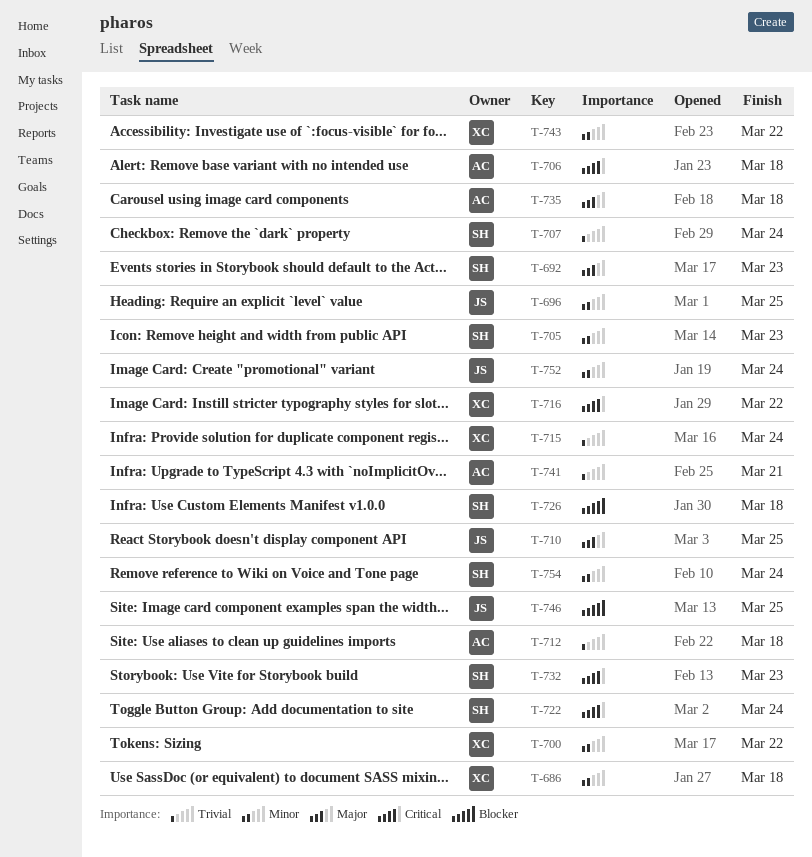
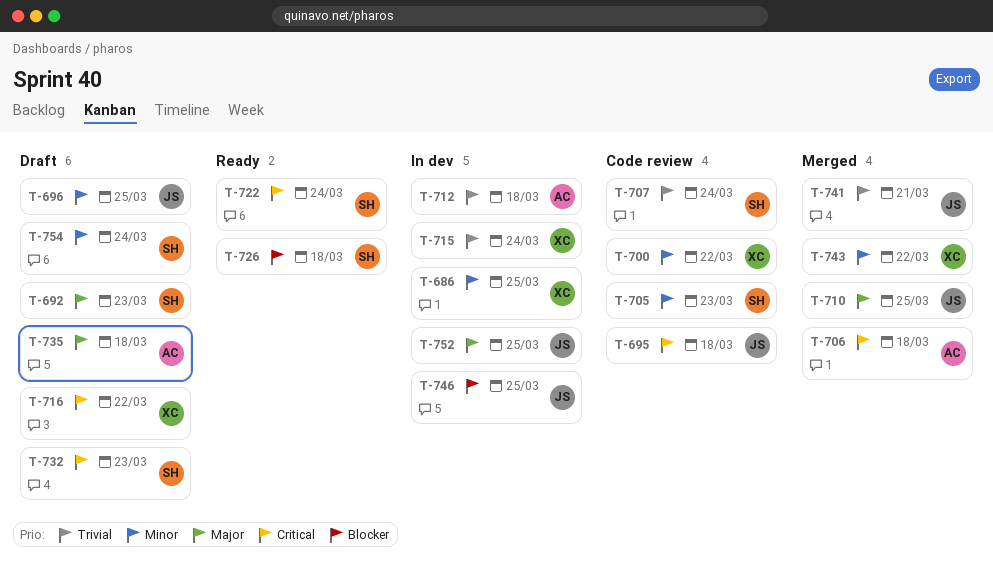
T-686, due: Mar 18 -> Mar 25
T-695: none -> present
T-741, owner: AC -> JS
T-752, priority: Minor -> Major
T-752, due: Mar 24 -> Mar 25

